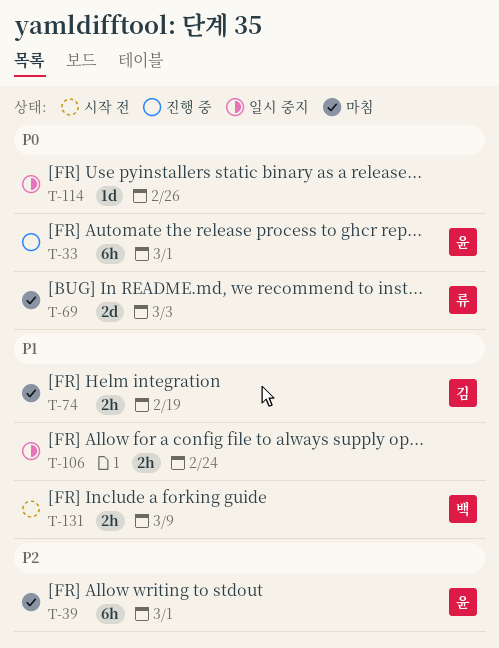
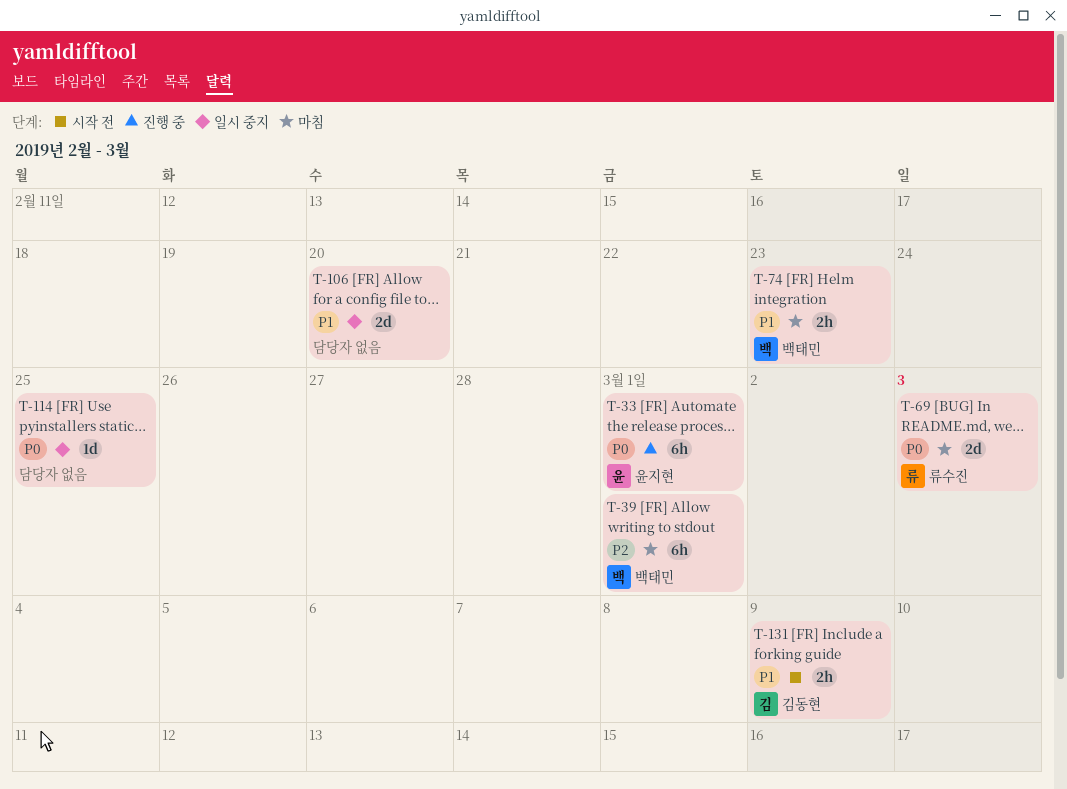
T-39, owner: 윤지현 -> 백태민
T-74, owner: 김동현 -> 백태민
T-74, due: Feb 19 -> Feb 23
T-106, estimate: 2h -> 2d
T-106, due: Feb 24 -> Feb 20
T-114, due: Feb 26 -> Feb 25
T-131, owner: 백태민 -> 김동현

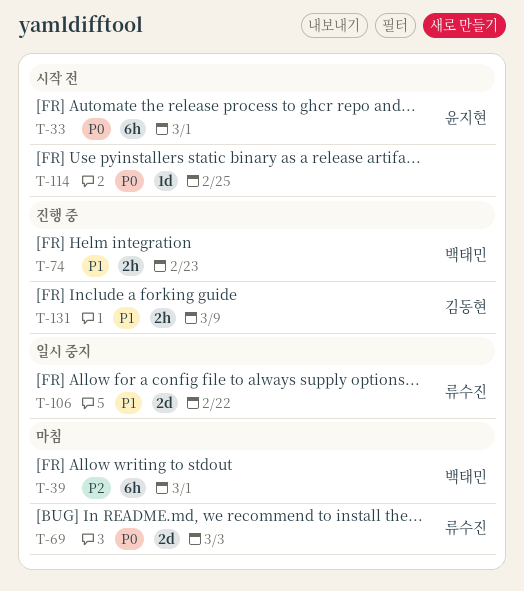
T-33, status: 진행 중 -> 시작 전
T-74, status: 마침 -> 진행 중
T-106, owner: none -> 류수진
T-106, due: Feb 20 -> Feb 22
T-114, status: 일시 중지 -> 시작 전
T-131, status: 시작 전 -> 진행 중

